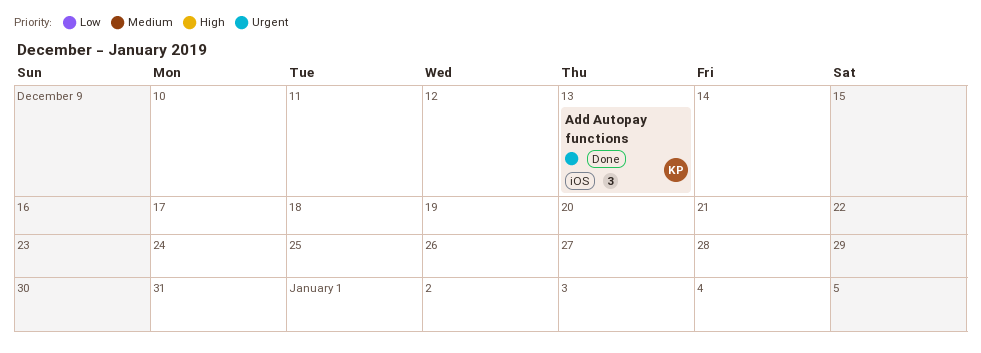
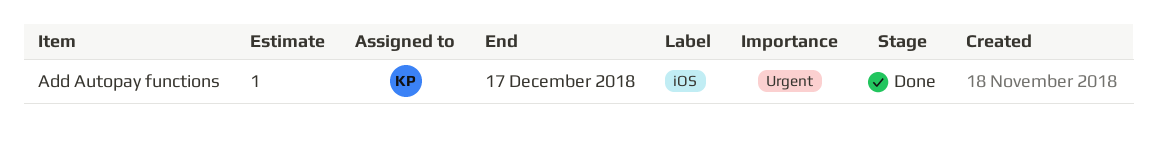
Add Autopay functions, estimate: 3 -> 1
Add Autopay functions, due: Dec 13 -> Dec 17

